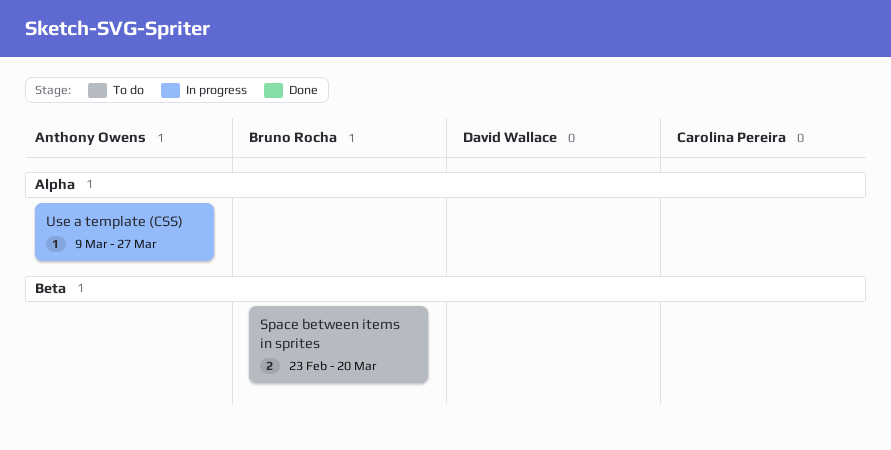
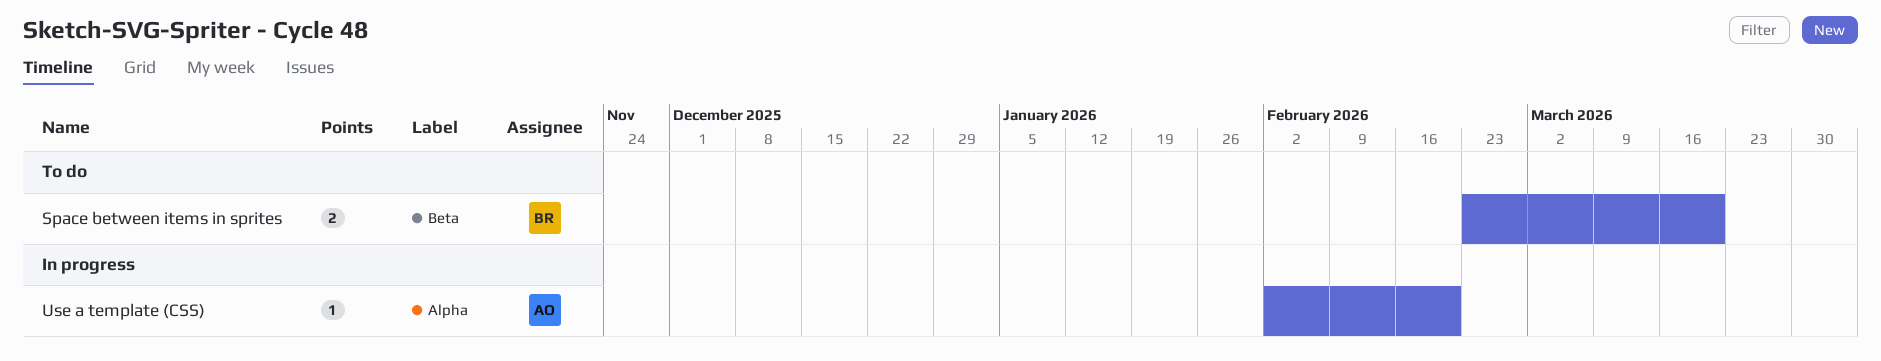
Use a template (CSS), start: Mar 9 -> Feb 2
Use a template (CSS), due: Mar 27 -> Feb 20

